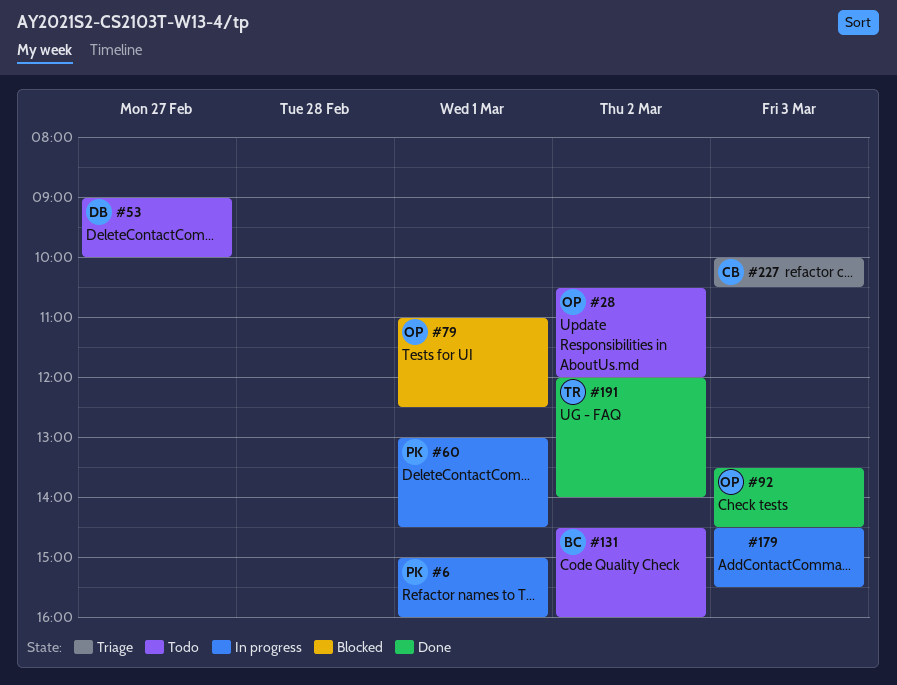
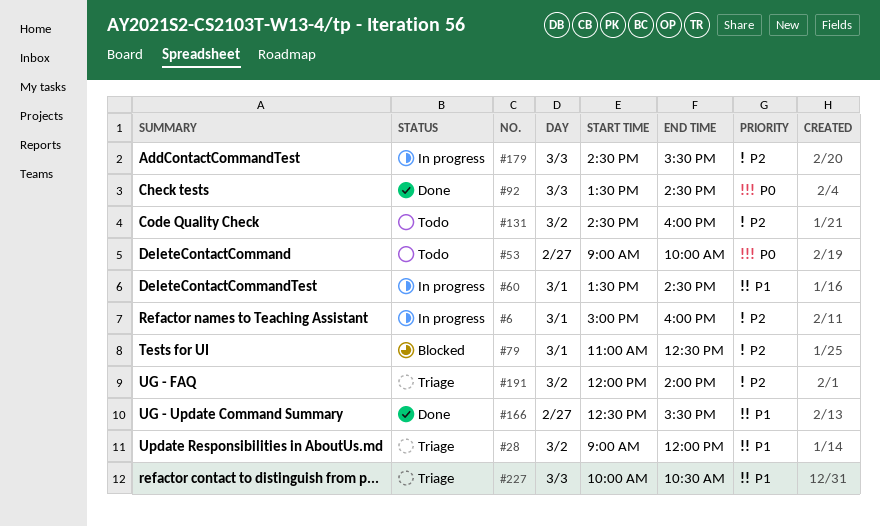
#28, status: Todo -> Triage
#28, begins: 10:30 -> 09:00
#60, begins: 13:00 -> 13:30
#166: none -> present
#191, status: Done -> Triage

